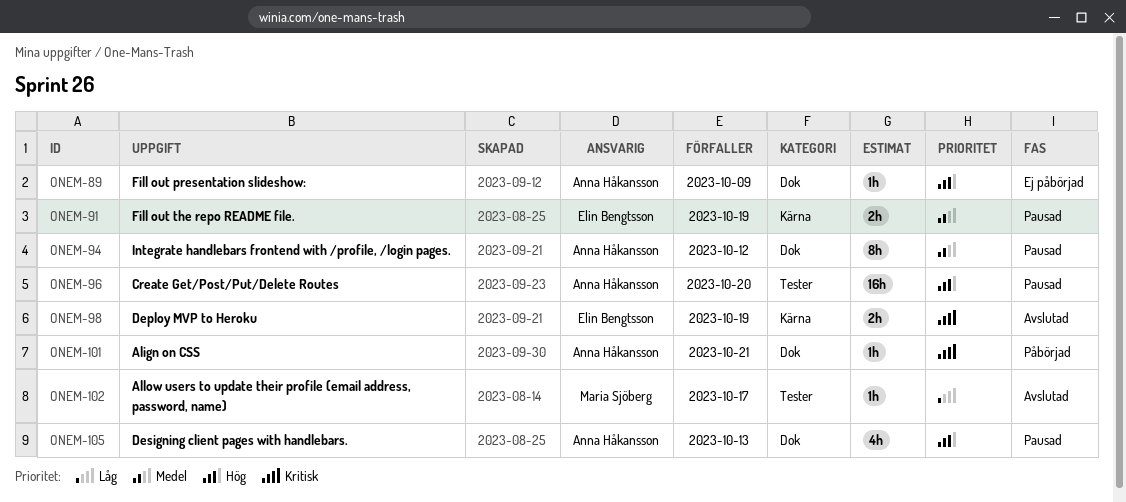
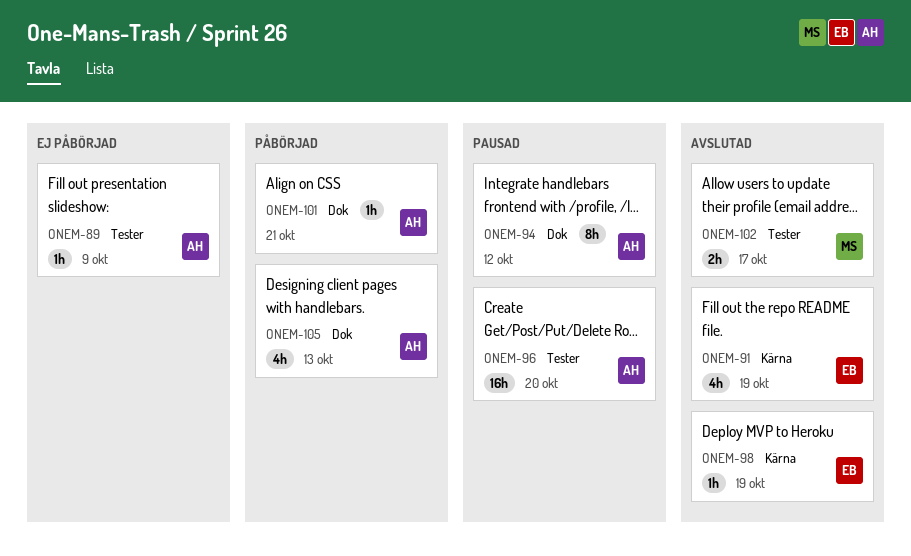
ONEM-89, label: Dok -> Tester
ONEM-91, status: Pausad -> Avslutad
ONEM-91, estimate: 2h -> 4h
ONEM-98, estimate: 2h -> 1h
ONEM-102, estimate: 1h -> 2h
ONEM-105, status: Pausad -> Påbörjad

